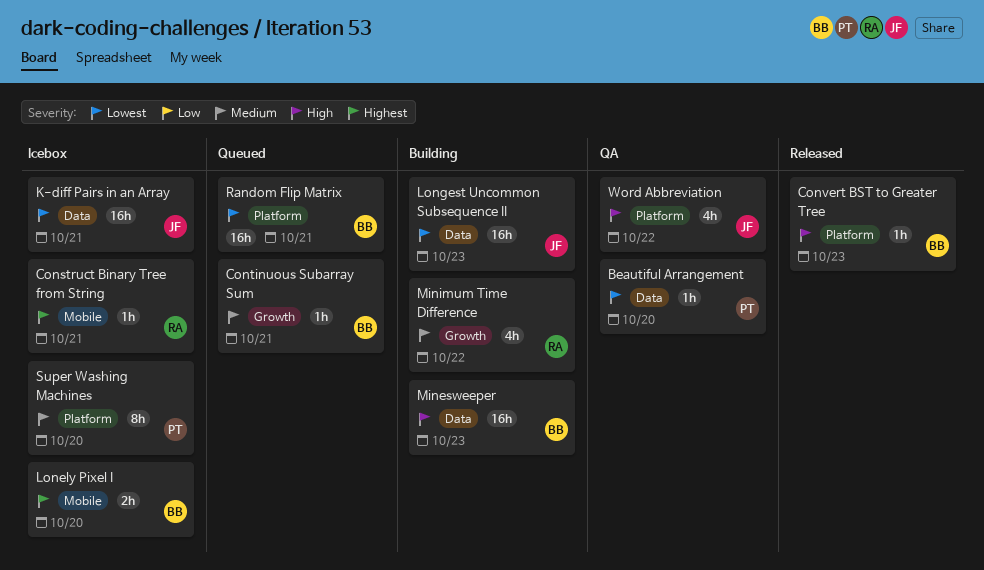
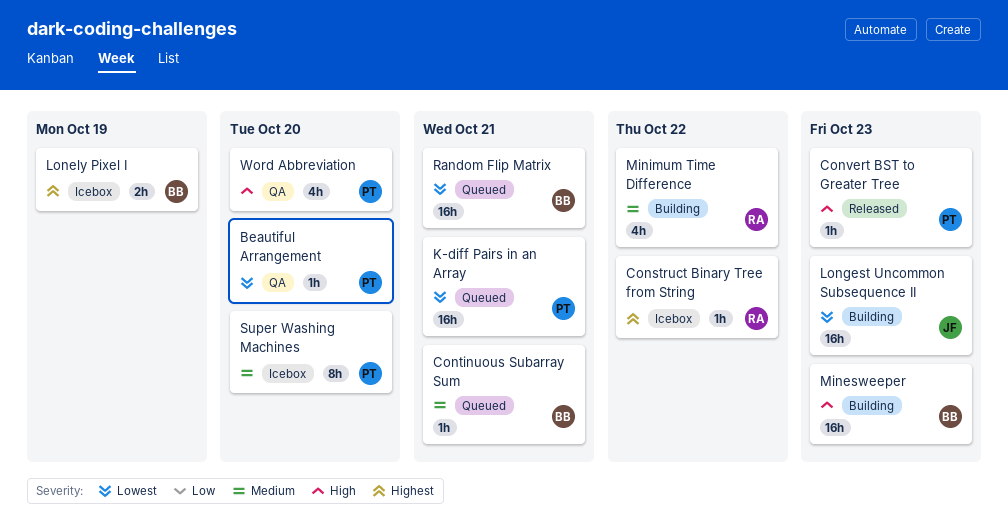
Construct Binary Tree from String, due: Oct 21 -> Oct 22
Convert BST to Greater Tree, owner: BB -> PT
K-diff Pairs in an Array, status: Icebox -> Queued
K-diff Pairs in an Array, owner: JF -> PT
Lonely Pixel I, due: Oct 20 -> Oct 19
Word Abbreviation, owner: JF -> PT
Word Abbreviation, due: Oct 22 -> Oct 20

